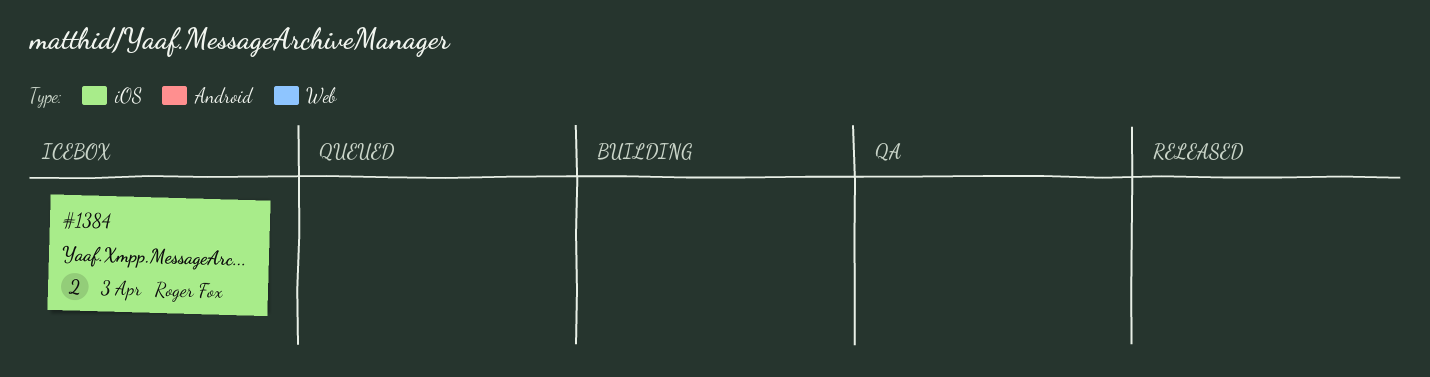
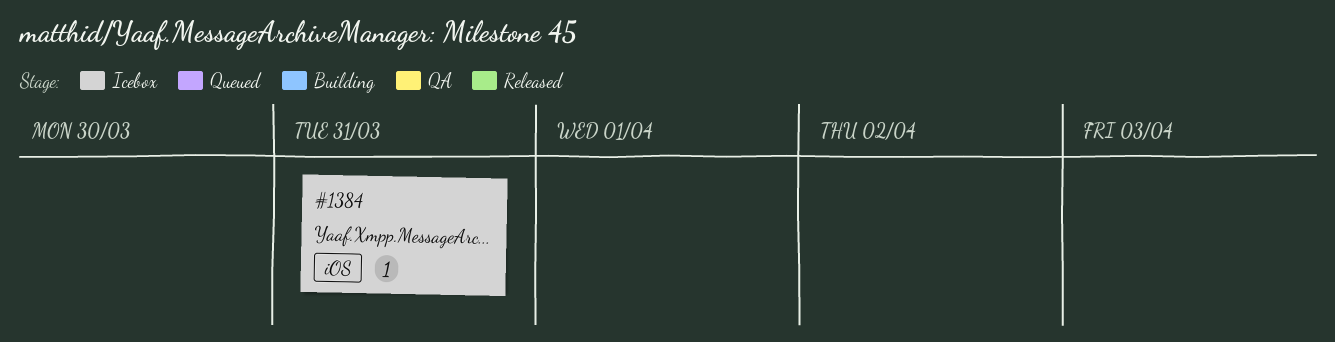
#1384, estimate: 2 -> 1
#1384, due: Apr 3 -> Mar 31

